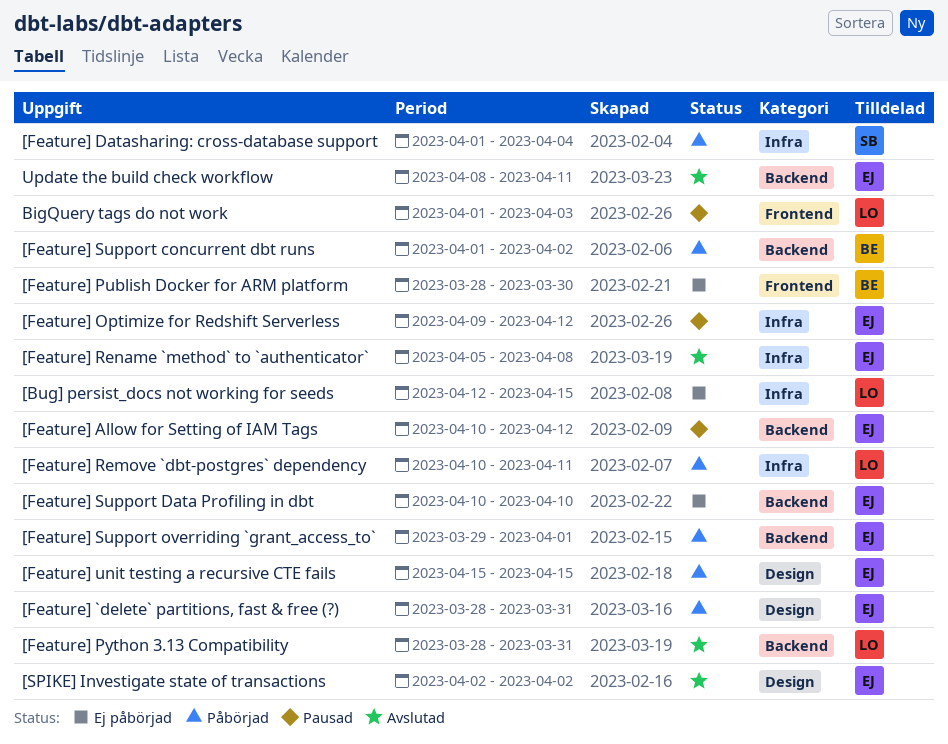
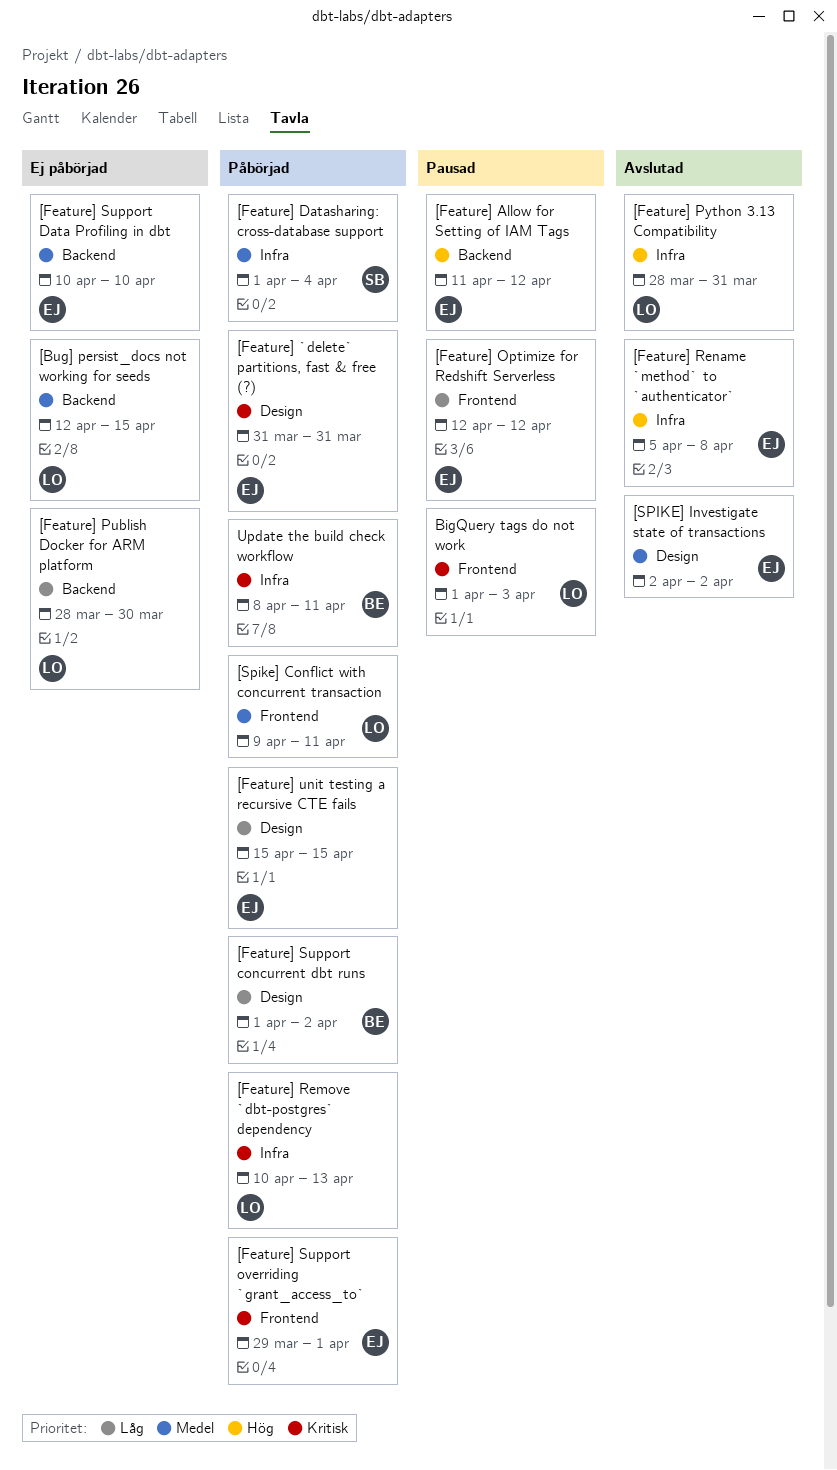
[Bug] persist_docs not working for seeds, label: Infra -> Backend
[Feature] `delete` partitions, fast & free (?), start: Mar 28 -> Mar 31
[Feature] Allow for Setting of IAM Tags, start: Apr 10 -> Apr 11
[Feature] Optimize for Redshift Serverless, label: Infra -> Frontend
[Feature] Optimize for Redshift Serverless, start: Apr 9 -> Apr 12
[Feature] Publish Docker for ARM platform, owner: BE -> LO
[Feature] Publish Docker for ARM platform, label: Frontend -> Backend
[Feature] Python 3.13 Compatibility, label: Backend -> Infra
[Feature] Remove `dbt-postgres` dependency, due: Apr 11 -> Apr 13
[Feature] Support concurrent dbt runs, label: Backend -> Design
[Feature] Support overriding `grant_access_to`, label: Backend -> Frontend
[Spike] Conflict with concurrent transaction: none -> present
Update the build check workflow, status: Avslutad -> Påbörjad
Update the build check workflow, owner: EJ -> BE
Update the build check workflow, label: Backend -> Infra

